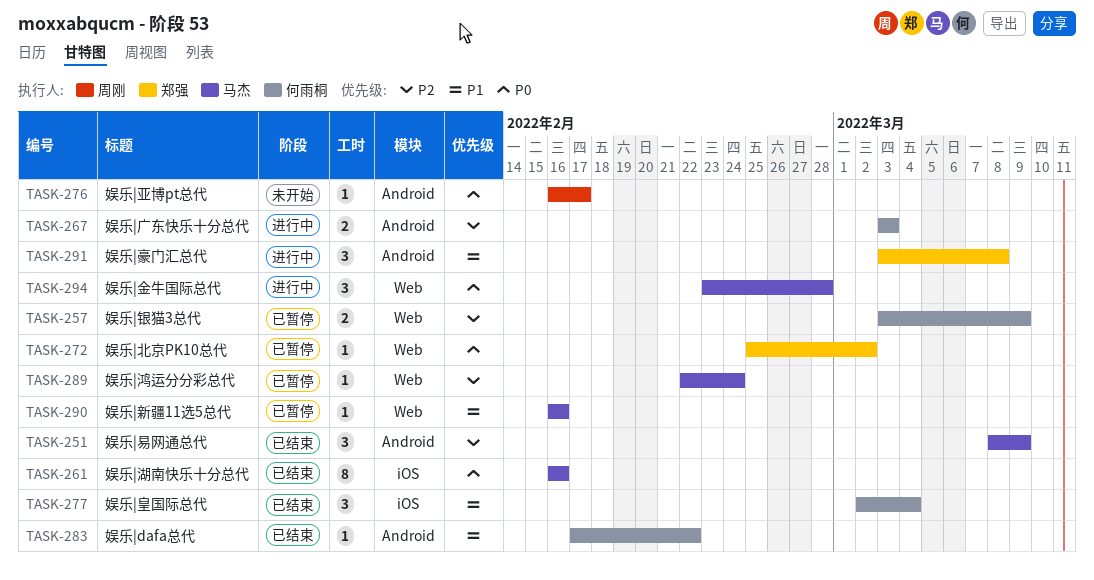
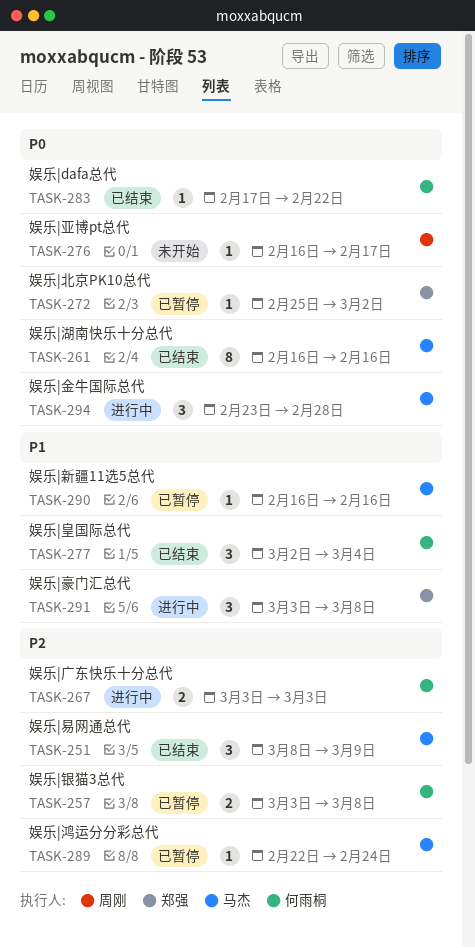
TASK-257, due: Mar 9 -> Mar 8
TASK-283, priority: P1 -> P0

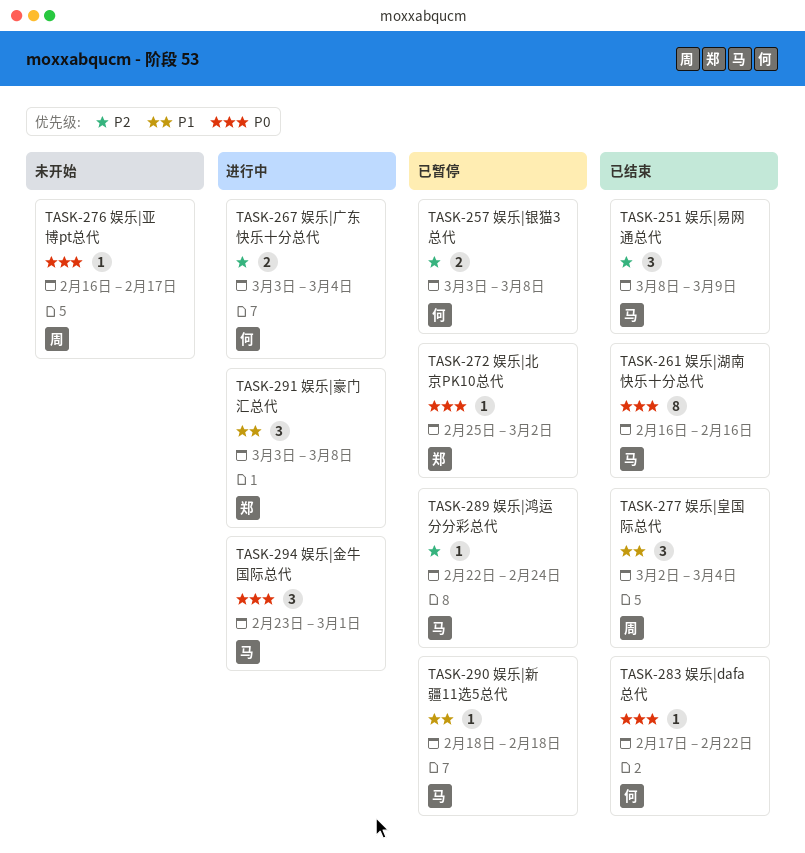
TASK-267, due: Mar 3 -> Mar 4
TASK-277, owner: 何雨桐 -> 周刚
TASK-290, start: Feb 16 -> Feb 18
TASK-290, due: Feb 16 -> Feb 18
TASK-294, due: Feb 28 -> Mar 1

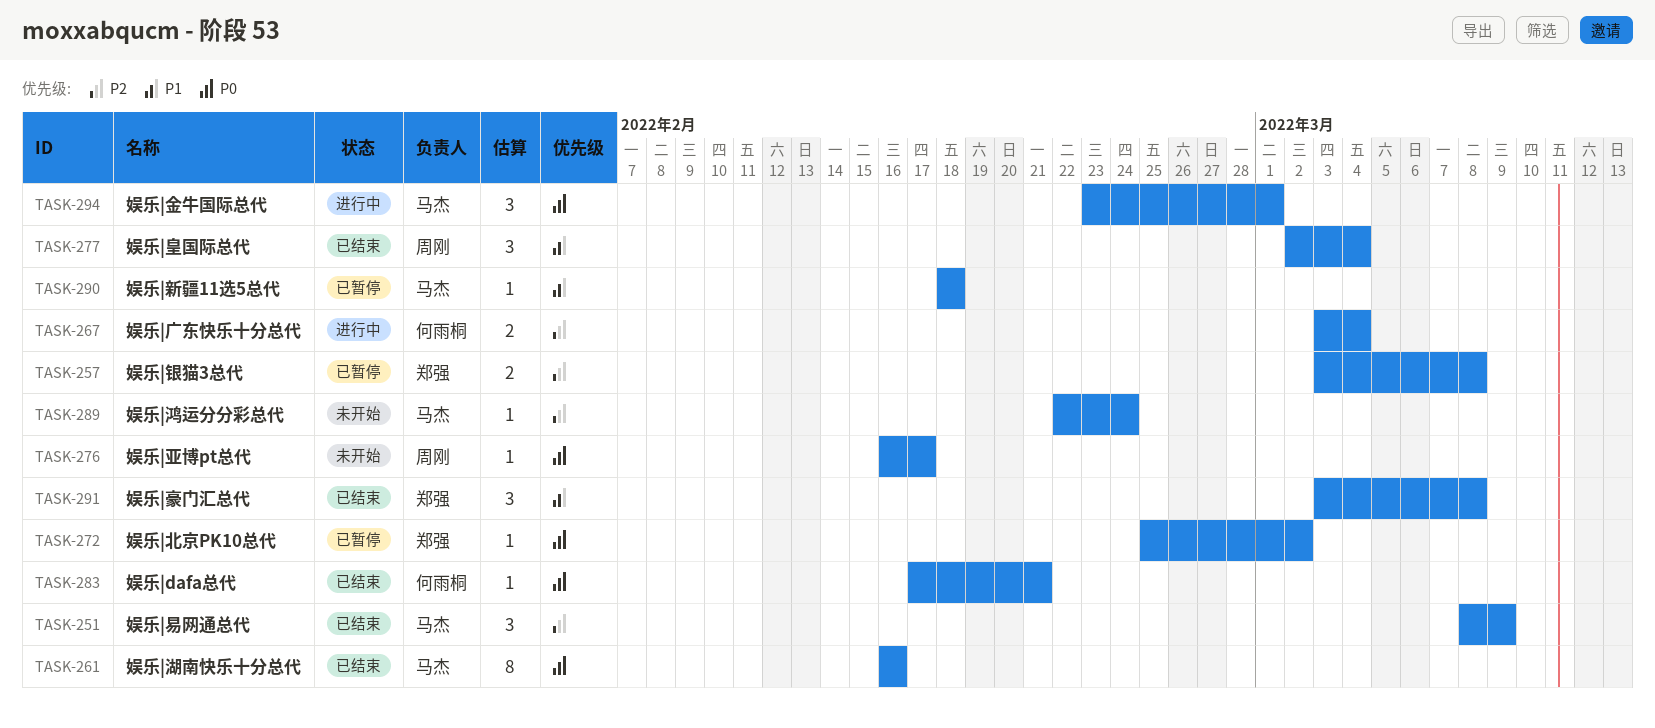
TASK-257, owner: 何雨桐 -> 郑强
TASK-283, due: Feb 22 -> Feb 21
TASK-289, status: 已暂停 -> 未开始
TASK-291, status: 进行中 -> 已结束

